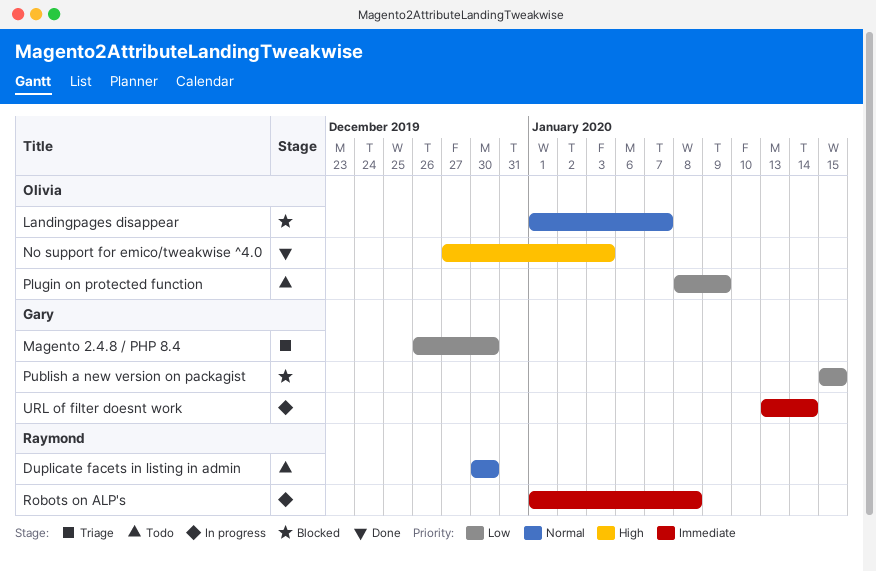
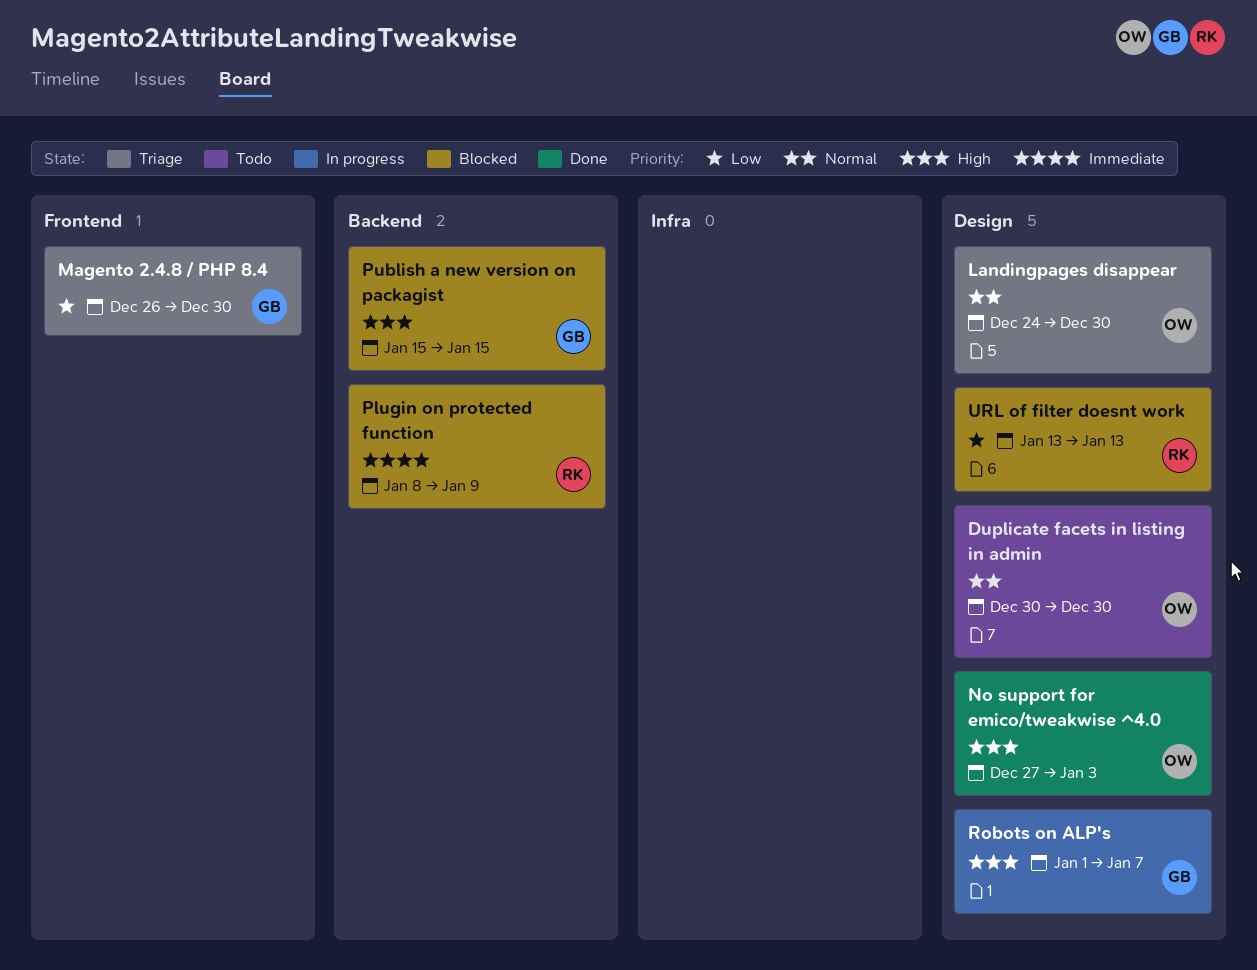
Duplicate facets in listing in admin, owner: Raymond -> Olivia
Landingpages disappear, status: Blocked -> Triage
Landingpages disappear, start: Jan 1 -> Dec 24
Landingpages disappear, due: Jan 7 -> Dec 30
Plugin on protected function, status: Todo -> Blocked
Plugin on protected function, owner: Olivia -> Raymond
Plugin on protected function, priority: Low -> Immediate
Publish a new version on packagist, priority: Low -> High
Robots on ALP's, owner: Raymond -> Gary
Robots on ALP's, priority: Immediate -> High
Robots on ALP's, due: Jan 8 -> Jan 7
URL of filter doesnt work, status: In progress -> Blocked
URL of filter doesnt work, owner: Gary -> Raymond
URL of filter doesnt work, priority: Immediate -> Low
URL of filter doesnt work, due: Jan 14 -> Jan 13

